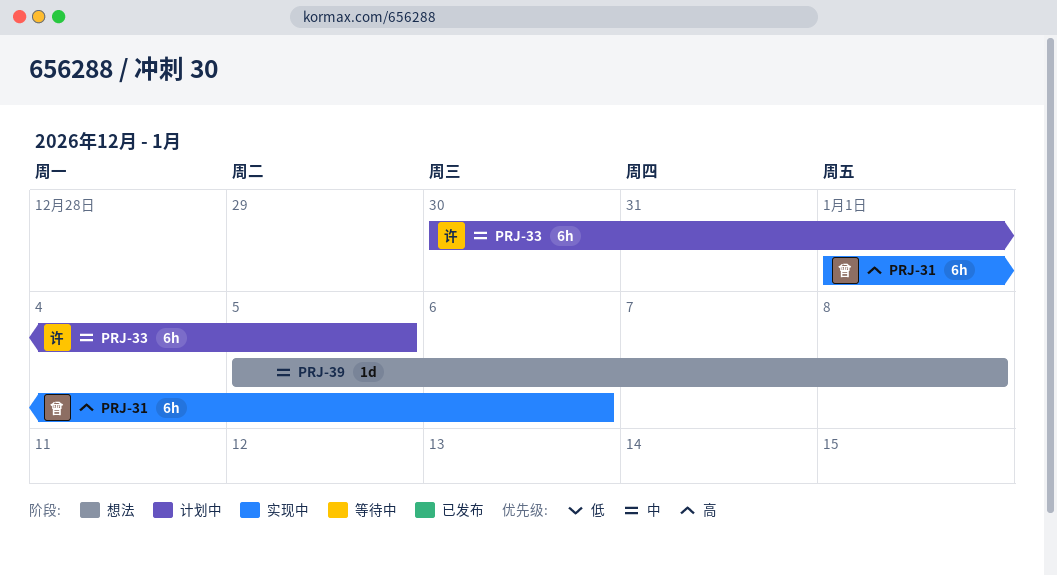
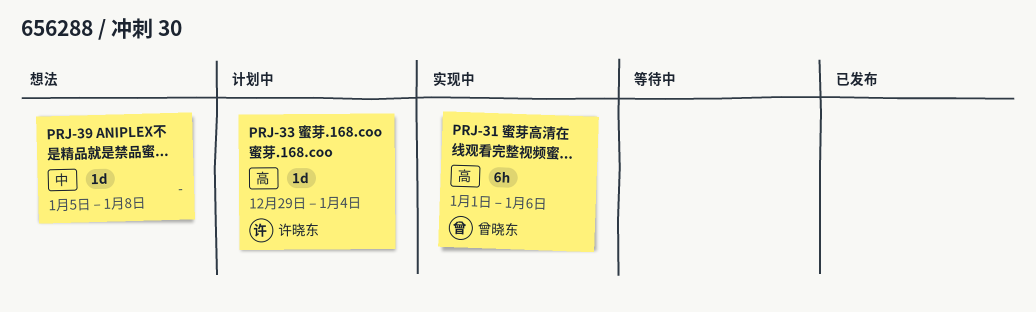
PRJ-33, priority: 中 -> 高
PRJ-33, estimate: 6h -> 1d
PRJ-33, start: Dec 30 -> Dec 29
PRJ-33, due: Jan 5 -> Jan 4

